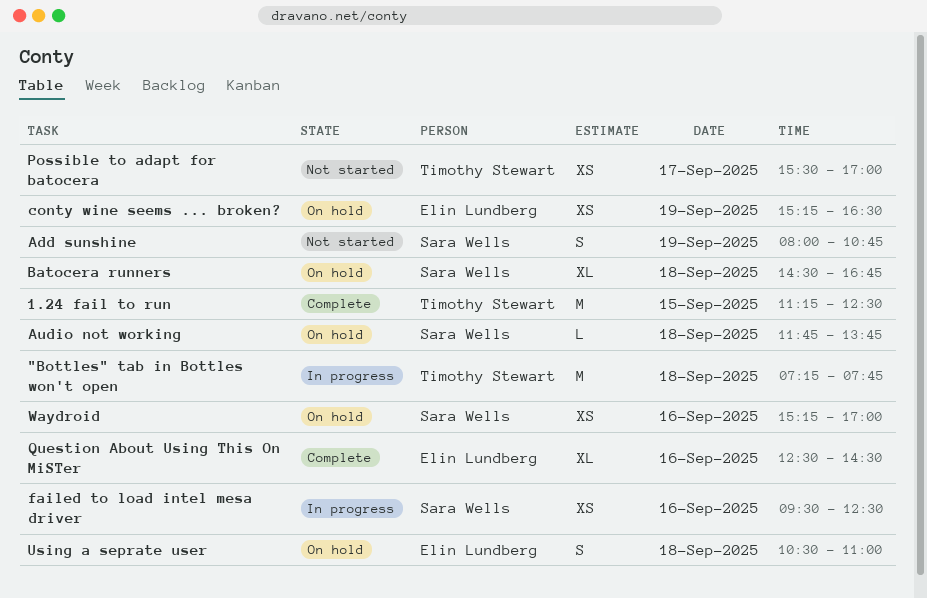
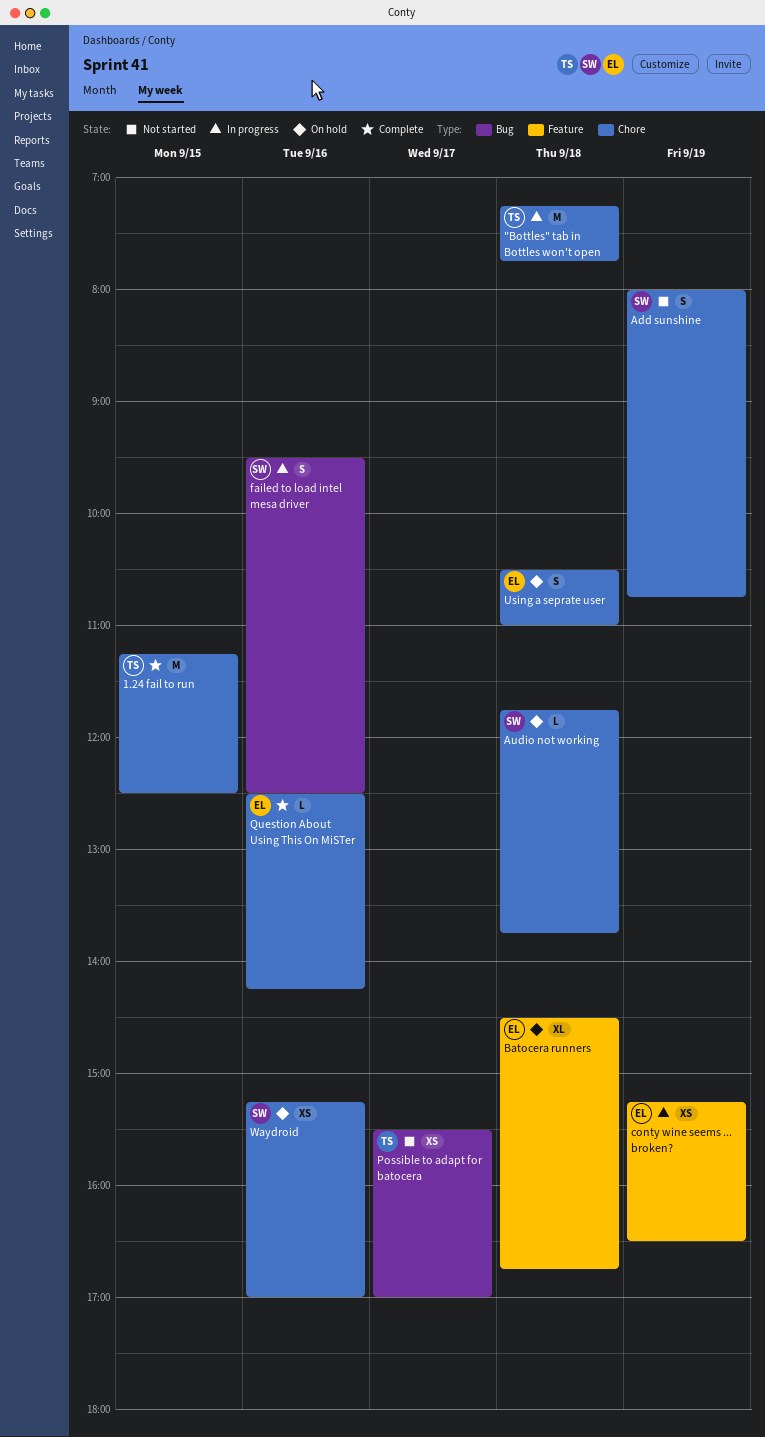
Batocera runners, owner: Sara Wells -> Elin Lundberg
conty wine seems ... broken?, status: On hold -> In progress
failed to load intel mesa driver, estimate: XS -> S
Question About Using This On MiSTer, estimate: XL -> L
Question About Using This On MiSTer, ends: 14:30 -> 14:15

